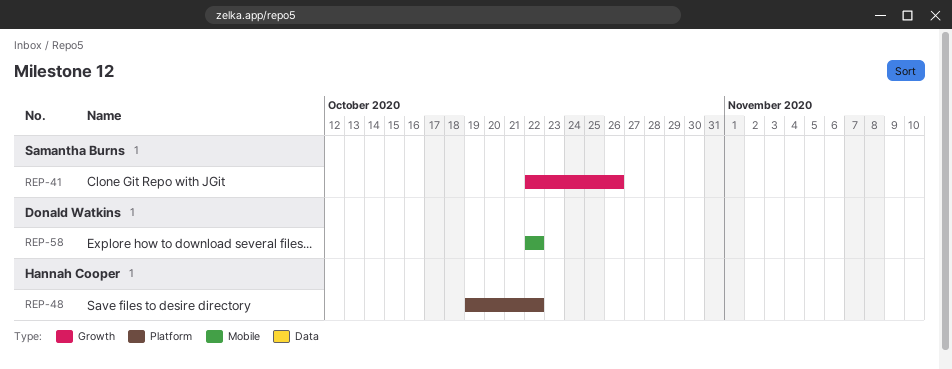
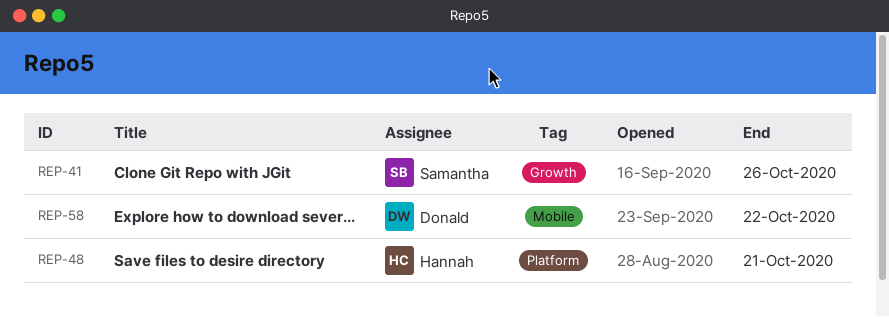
REP-48, due: Oct 22 -> Oct 21

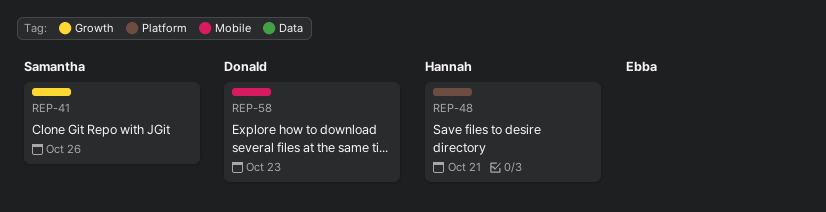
REP-58, due: Oct 22 -> Oct 23

